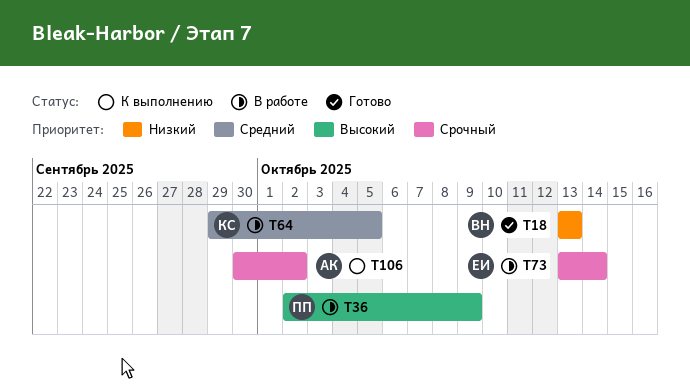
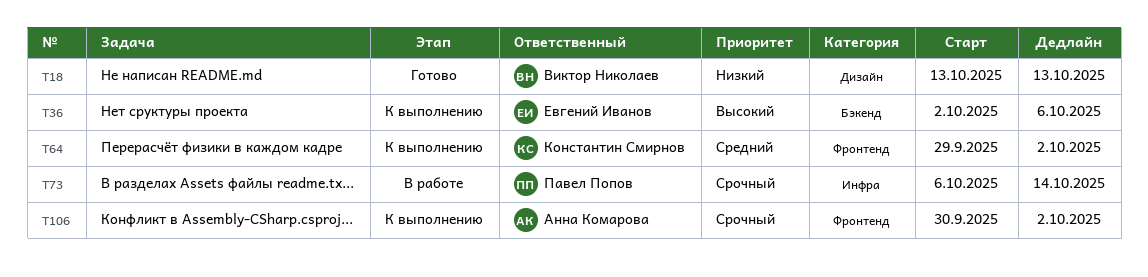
T36, status: В работе -> К выполнению
T36, owner: Павел Попов -> Евгений Иванов
T36, due: Oct 9 -> Oct 6
T64, status: В работе -> К выполнению
T64, due: Oct 5 -> Oct 2
T73, owner: Евгений Иванов -> Павел Попов
T73, start: Oct 13 -> Oct 6

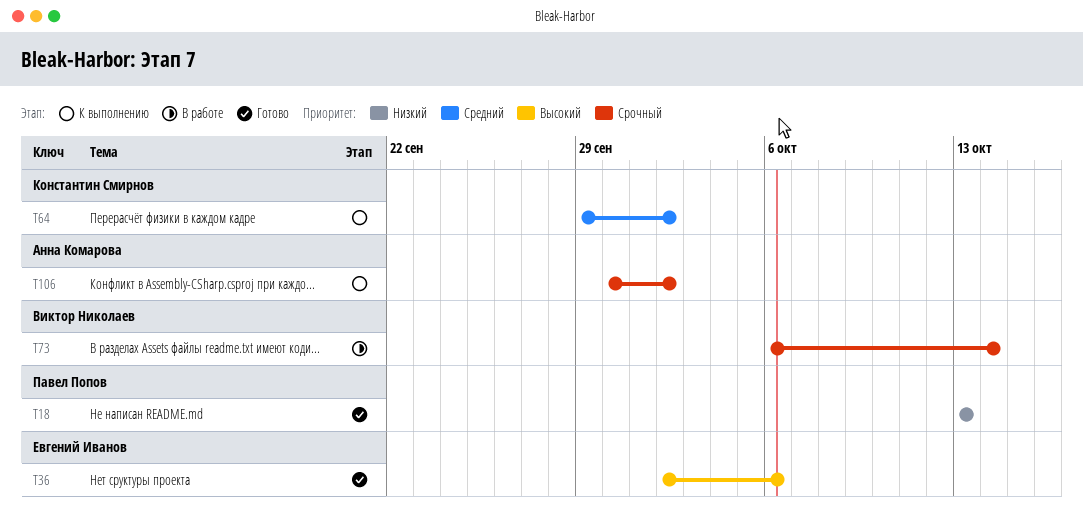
T18, owner: Виктор Николаев -> Павел Попов
T36, status: К выполнению -> Готово
T73, owner: Павел Попов -> Виктор Николаев

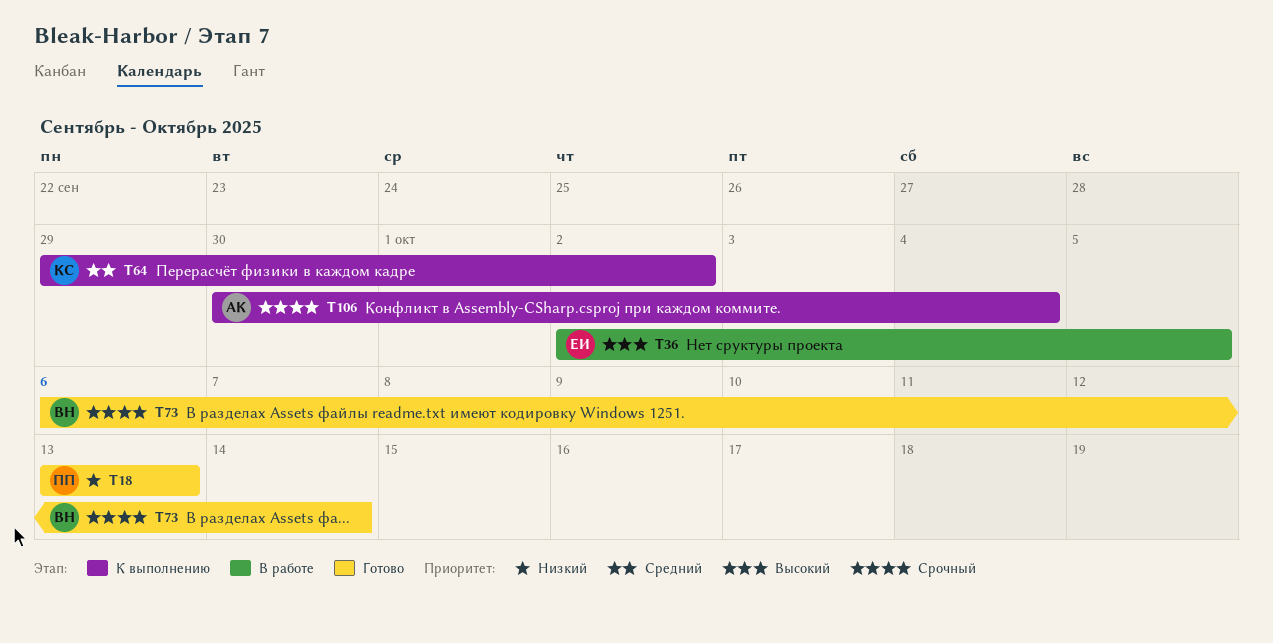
T36, status: Готово -> В работе
T36, due: Oct 6 -> Oct 5
T73, status: В работе -> Готово
T106, due: Oct 2 -> Oct 4

